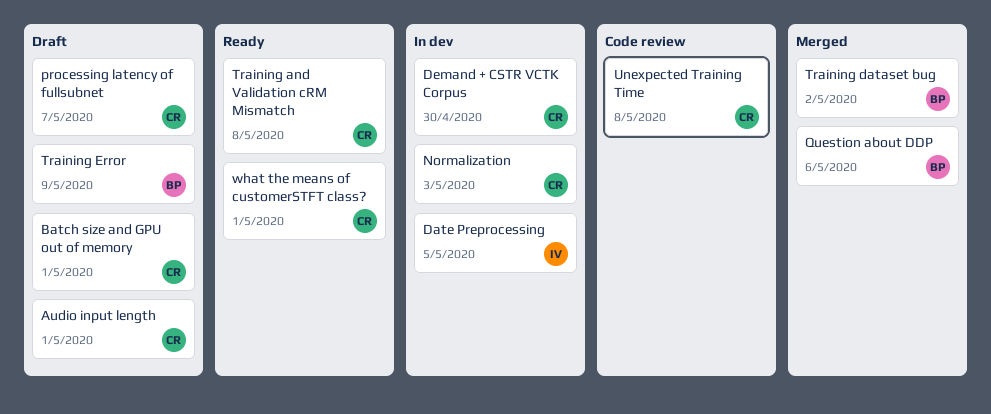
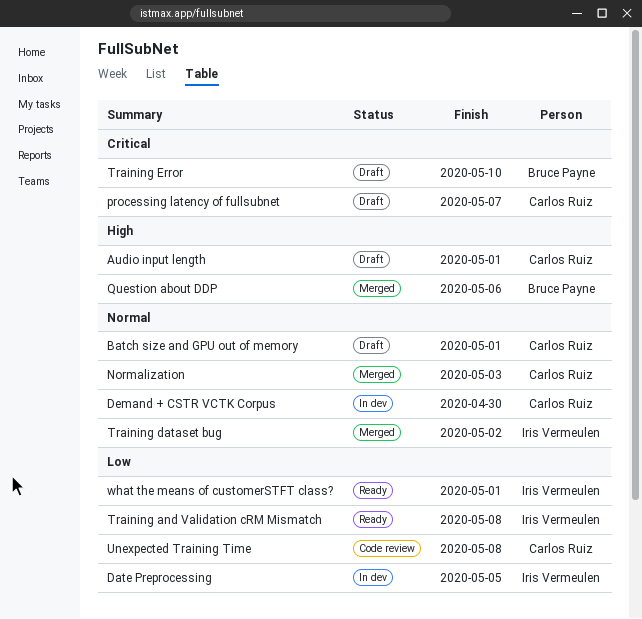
Normalization, status: In dev -> Merged
Training and Validation cRM Mismatch, owner: Carlos Ruiz -> Iris Vermeulen
Training dataset bug, owner: Bruce Payne -> Iris Vermeulen
Training Error, due: May 9 -> May 10
what the means of customerSTFT class?, owner: Carlos Ruiz -> Iris Vermeulen

